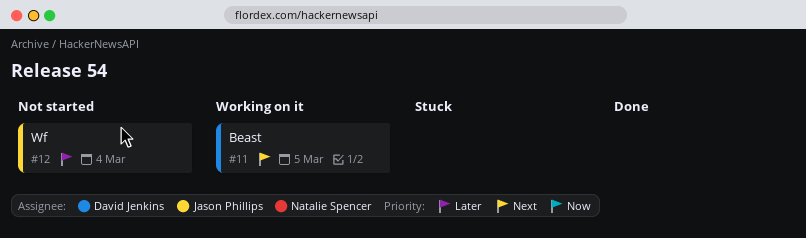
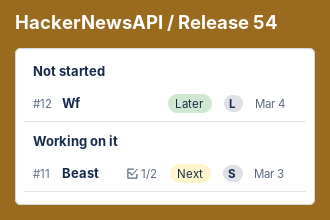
#11, due: Mar 5 -> Mar 3

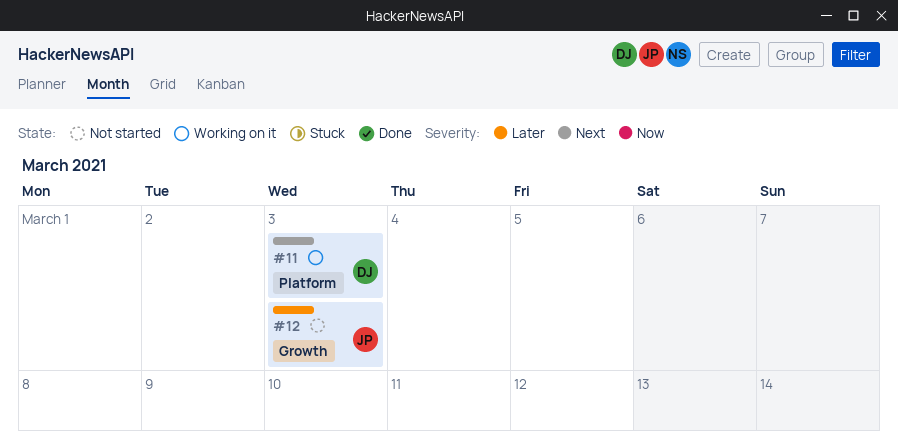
#12, due: Mar 4 -> Mar 3

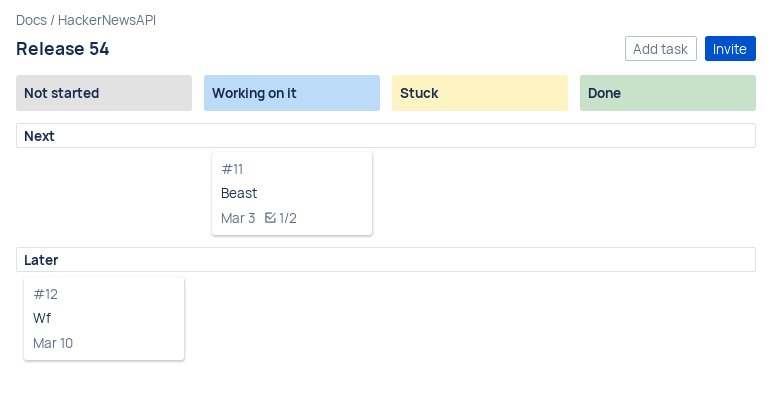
#12, due: Mar 3 -> Mar 10

